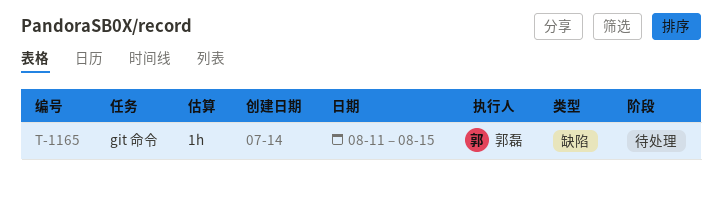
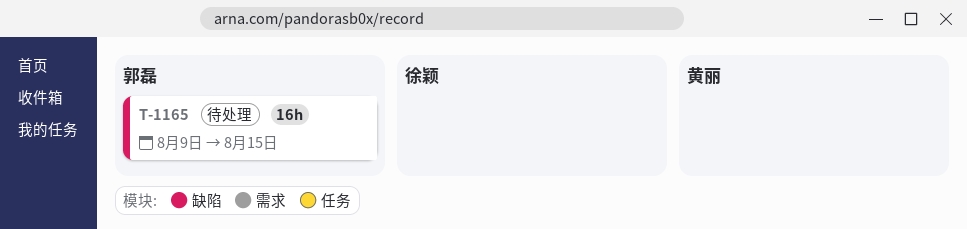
T-1165, estimate: 1h -> 16h
T-1165, start: Aug 11 -> Aug 9

